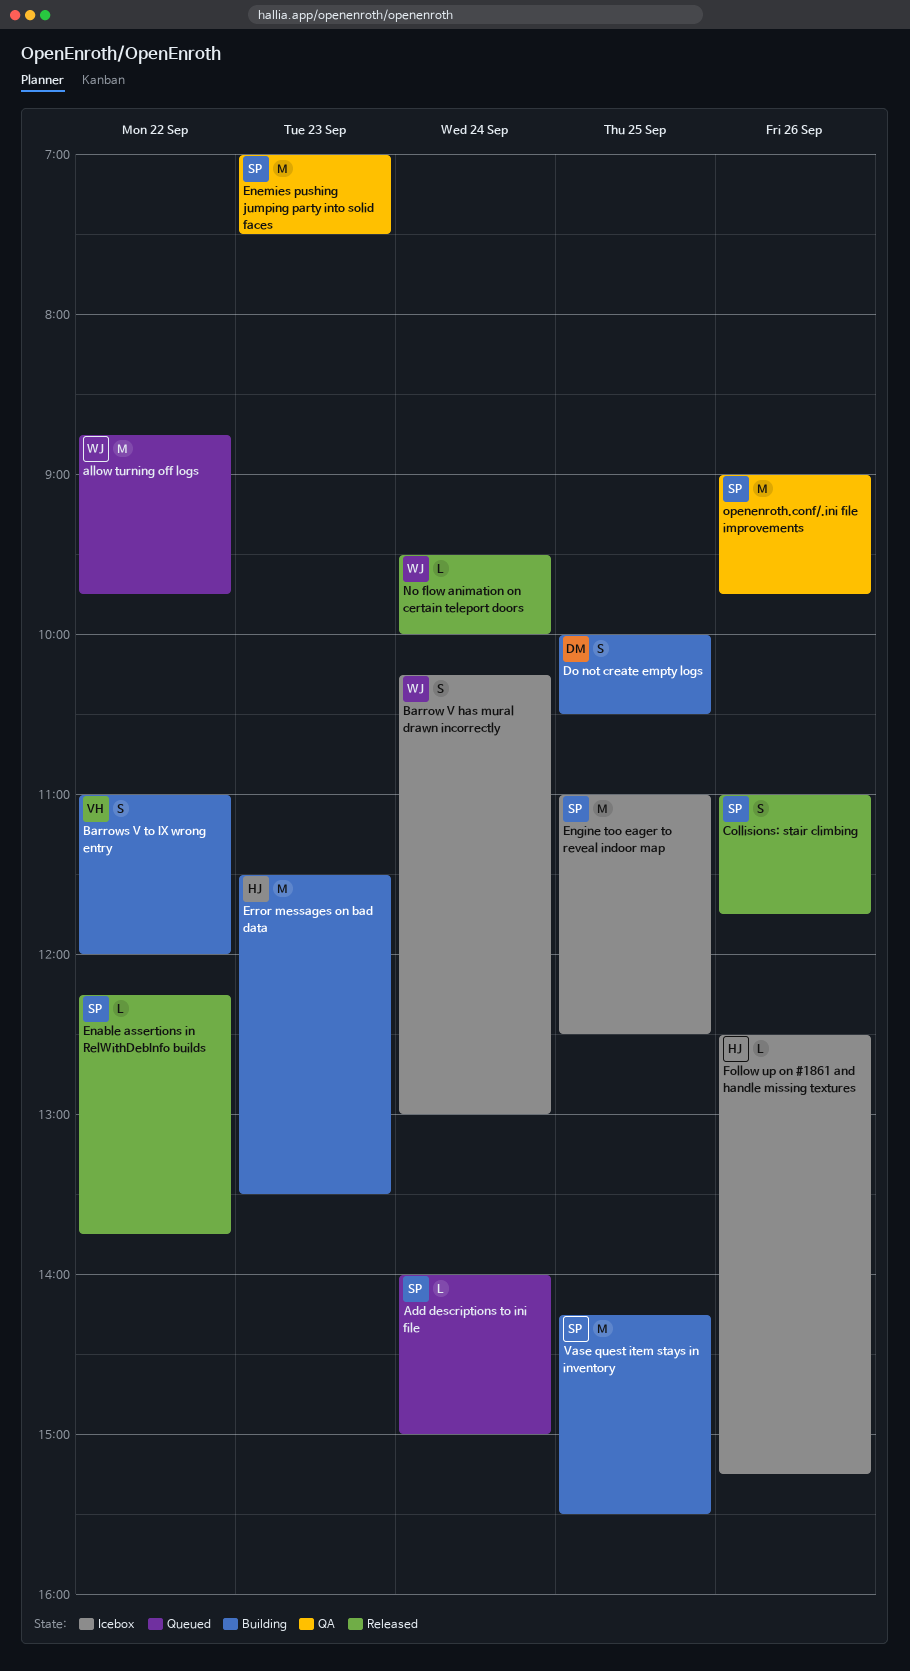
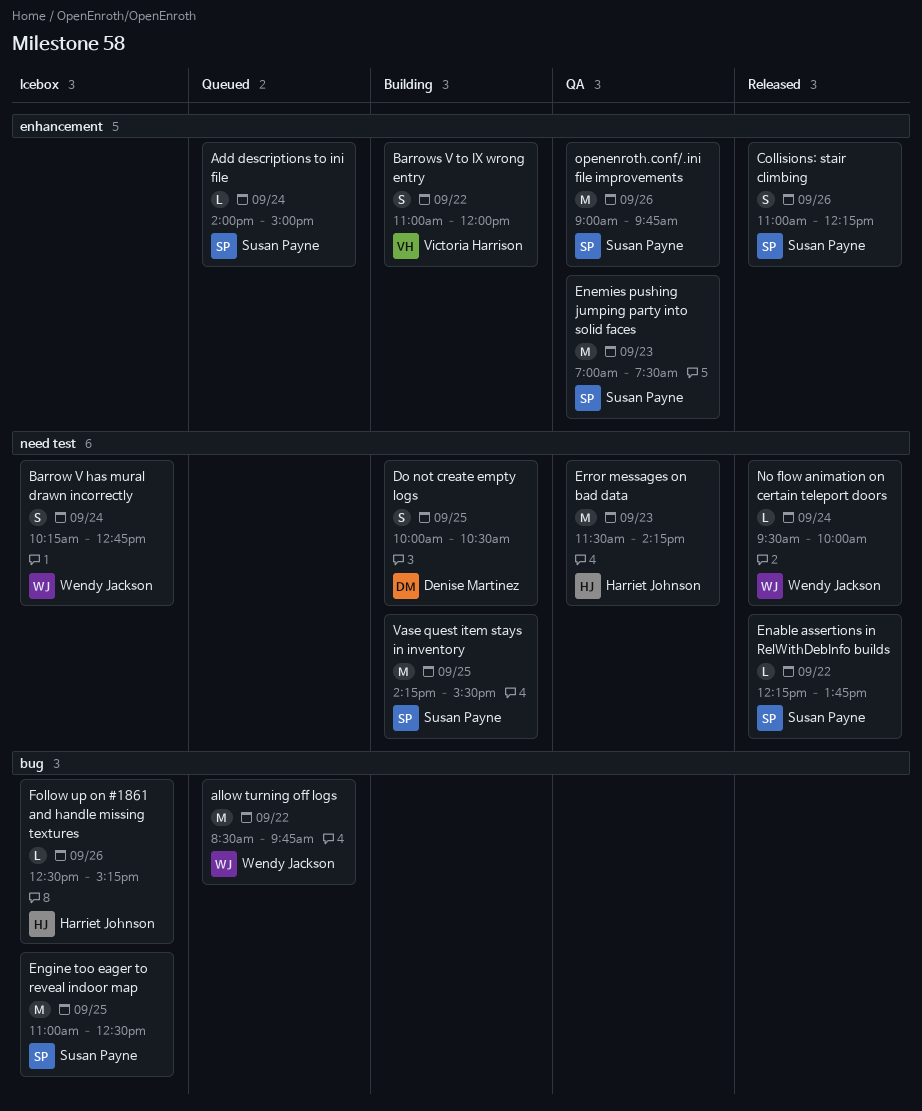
allow turning off logs, begins: 08:45 -> 08:30
Barrow V has mural drawn incorrectly, ends: 13:00 -> 12:45
Collisions: stair climbing, ends: 11:45 -> 12:15
Error messages on bad data, status: Building -> QA
Error messages on bad data, ends: 13:30 -> 14:15

